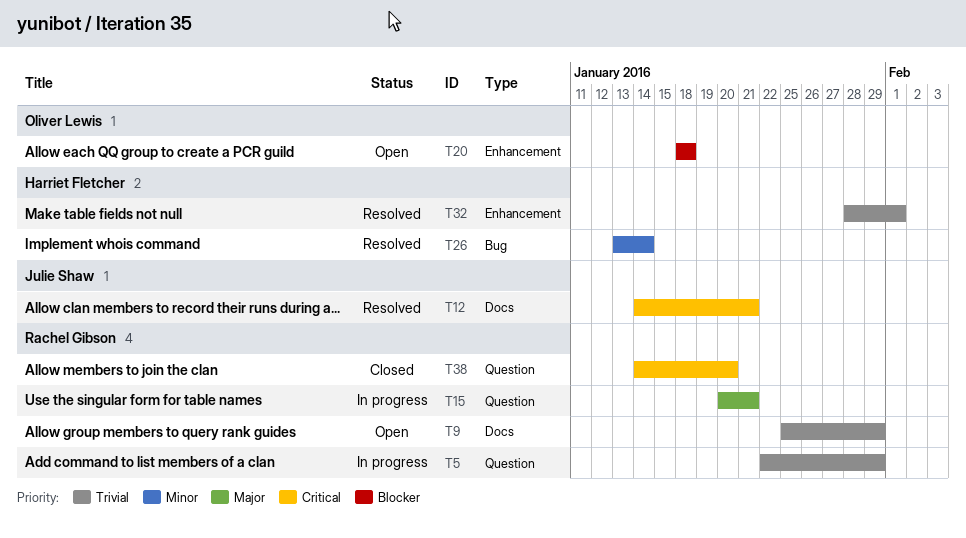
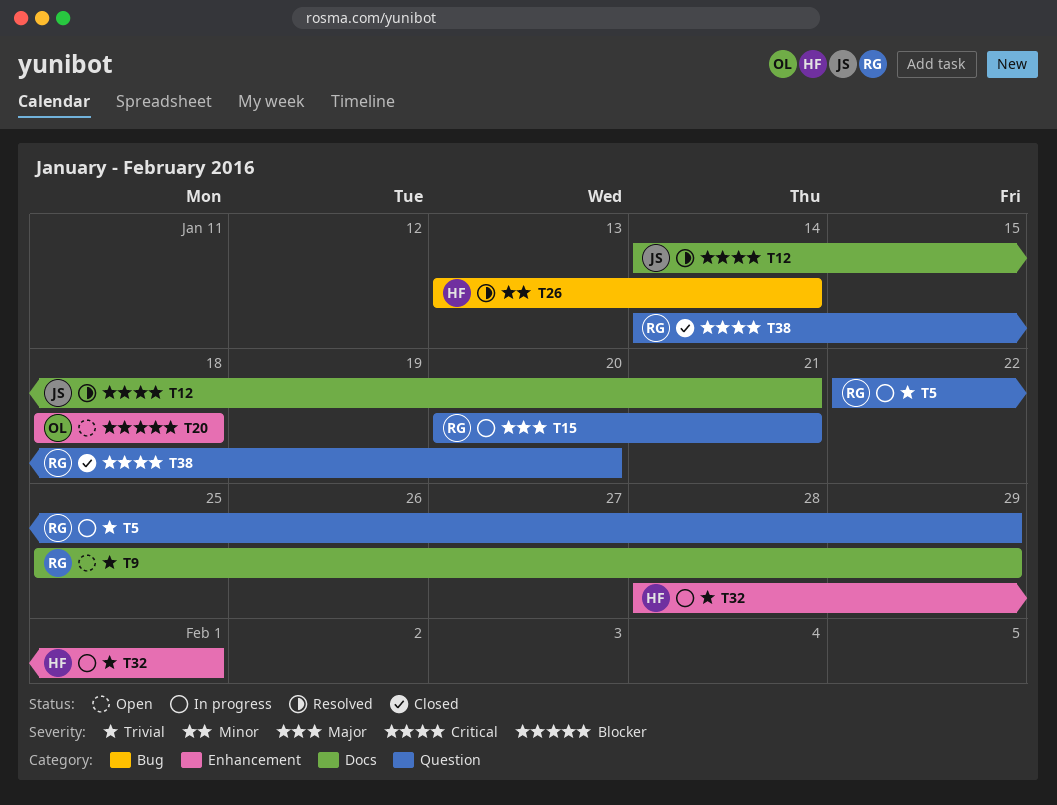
T32, status: Resolved -> In progress

